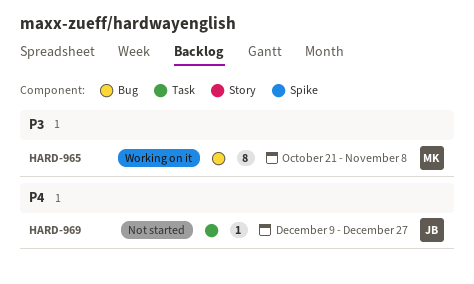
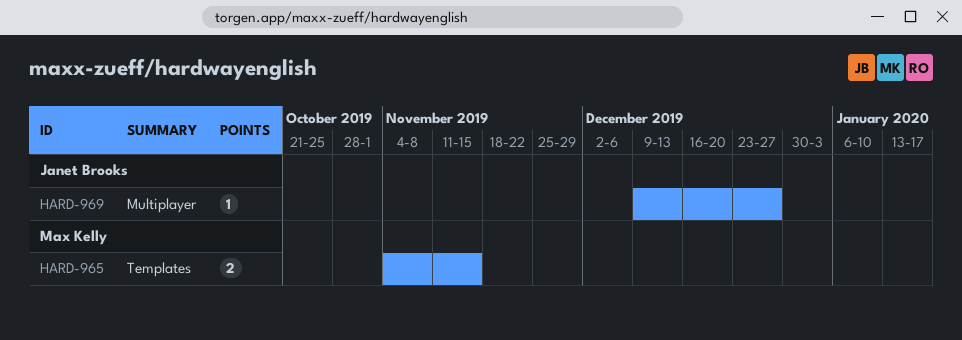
HARD-965, estimate: 8 -> 2
HARD-965, start: Oct 21 -> Nov 4
HARD-965, due: Nov 8 -> Nov 15

